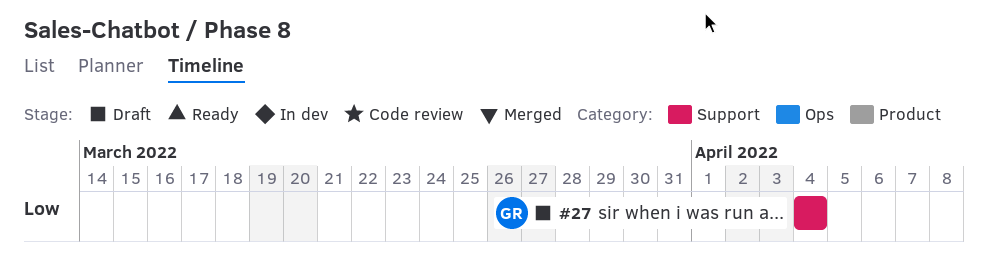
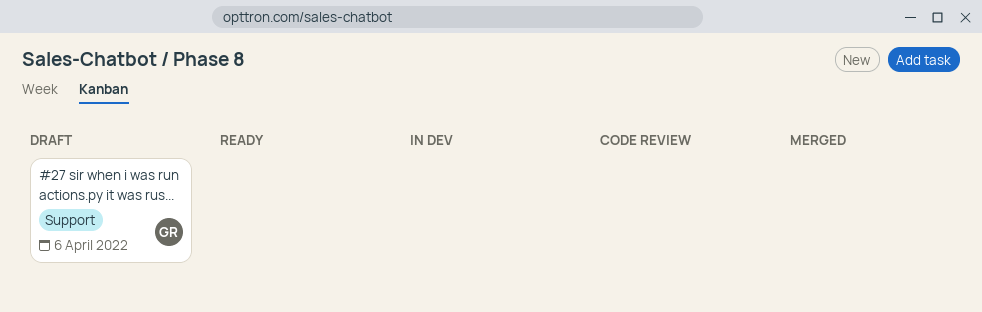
#27, due: Apr 4 -> Apr 6

